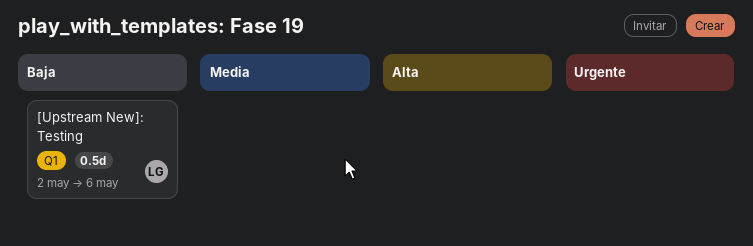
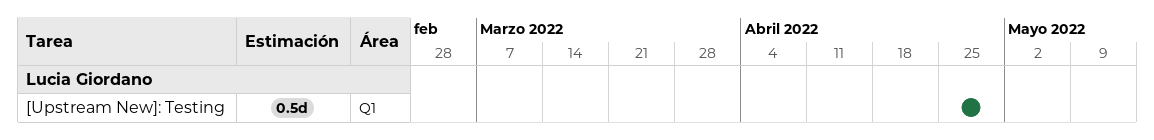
[Upstream New]: Testing, start: May 2 -> Apr 25
[Upstream New]: Testing, due: May 6 -> Apr 29

